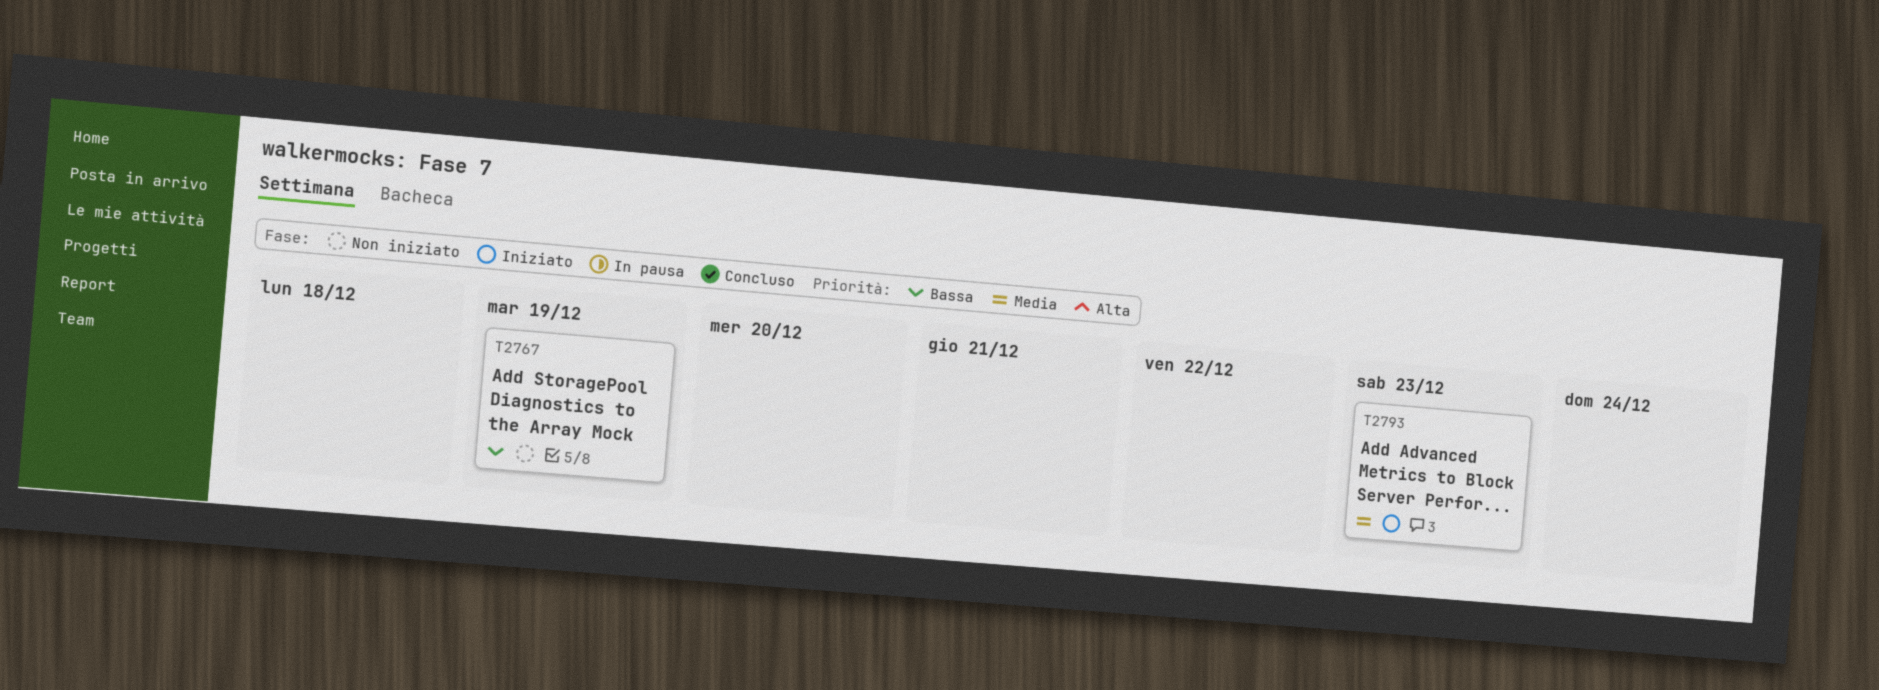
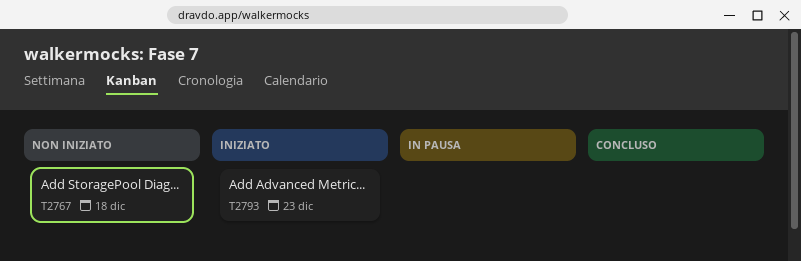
T2767, due: Dec 19 -> Dec 18

